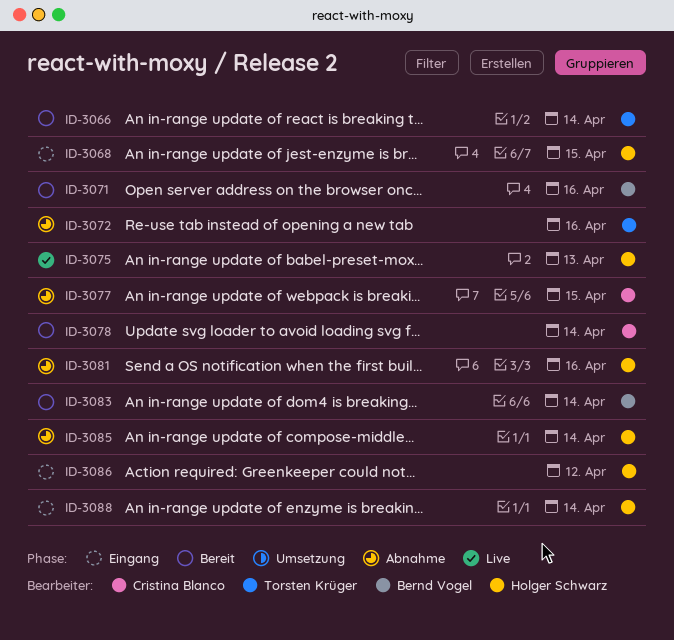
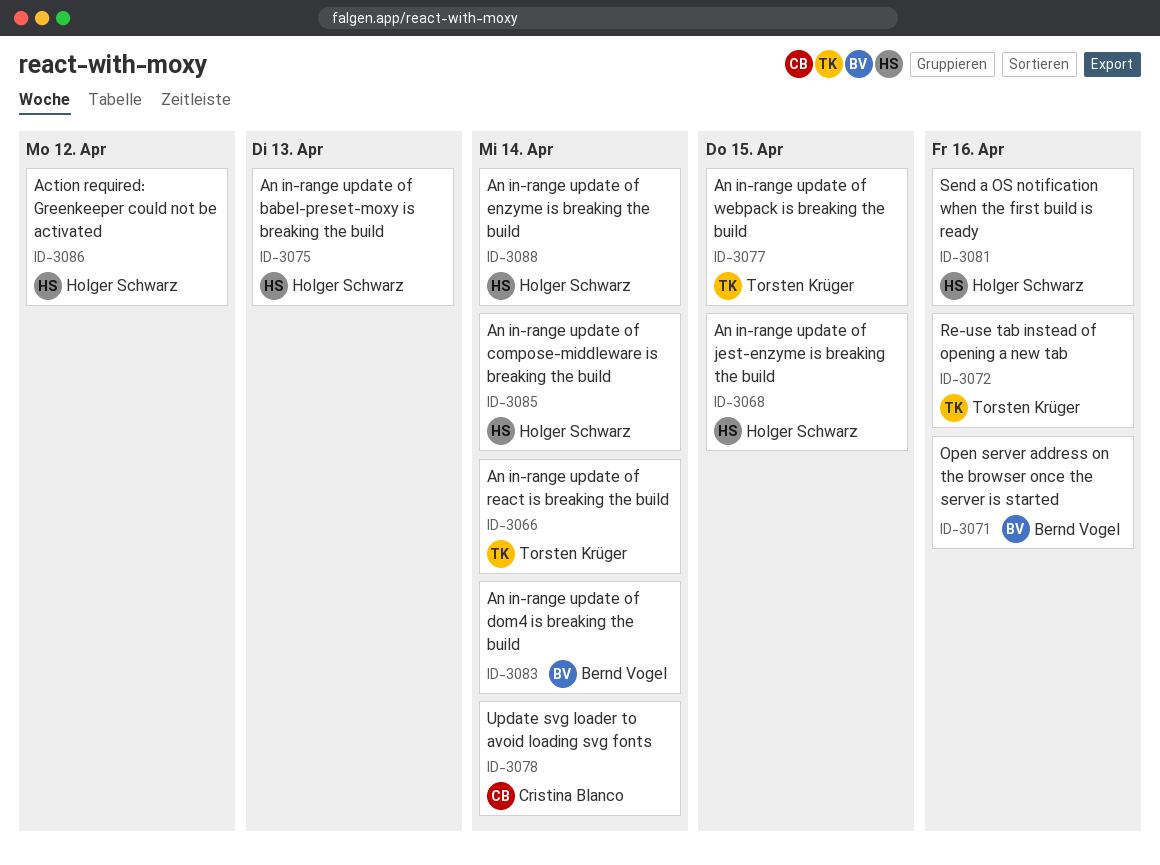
ID-3077, owner: Cristina Blanco -> Torsten Krüger

